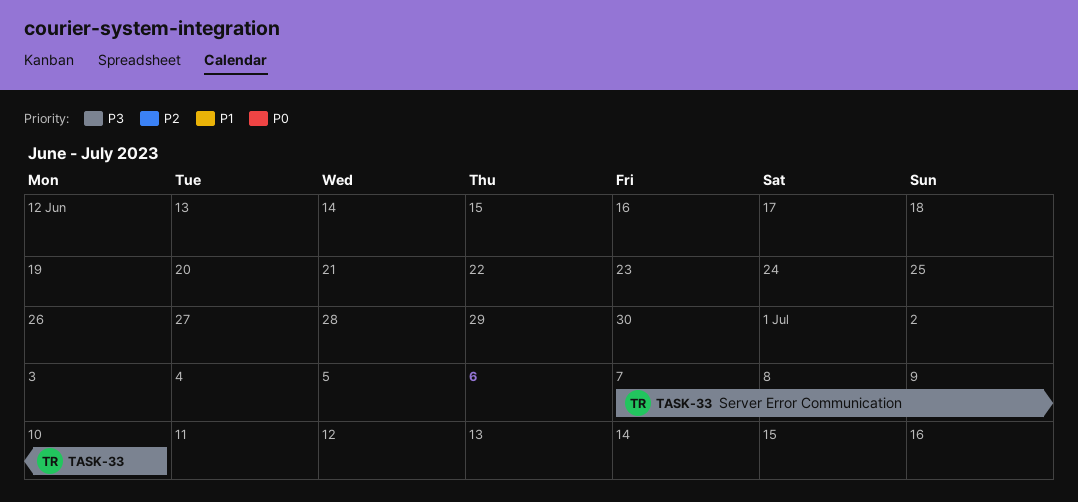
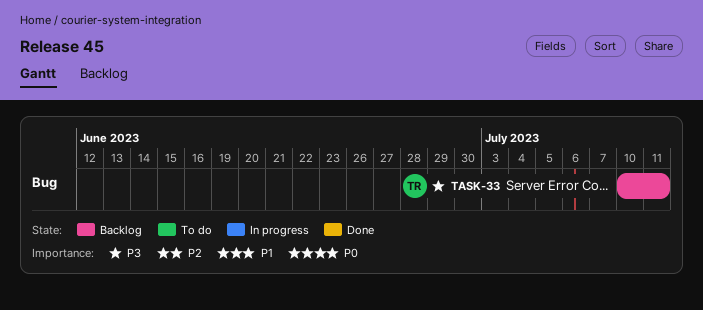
TASK-33, start: Jul 7 -> Jul 10
TASK-33, due: Jul 10 -> Jul 11

